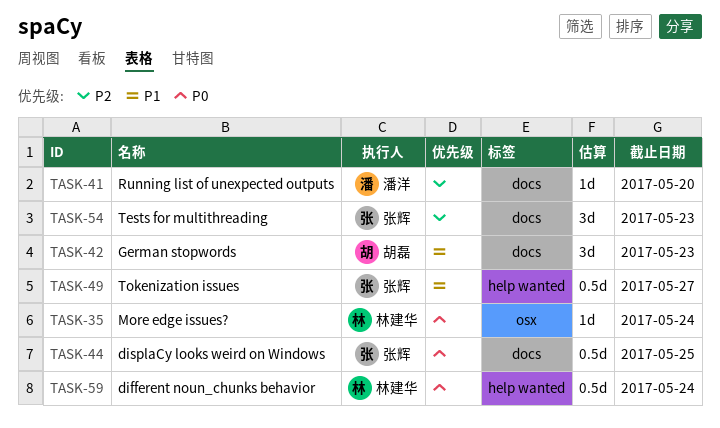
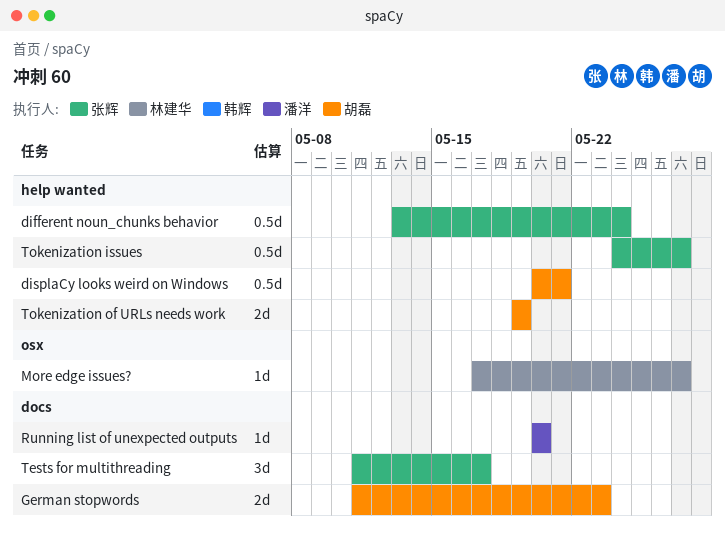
different noun_chunks behavior, owner: 林建华 -> 张辉
displaCy looks weird on Windows, owner: 张辉 -> 胡磊
displaCy looks weird on Windows, label: docs -> help wanted
displaCy looks weird on Windows, due: May 25 -> May 21
German stopwords, estimate: 3d -> 2d
More edge issues?, due: May 24 -> May 27
Tests for multithreading, due: May 23 -> May 17
Tokenization of URLs needs work: none -> present

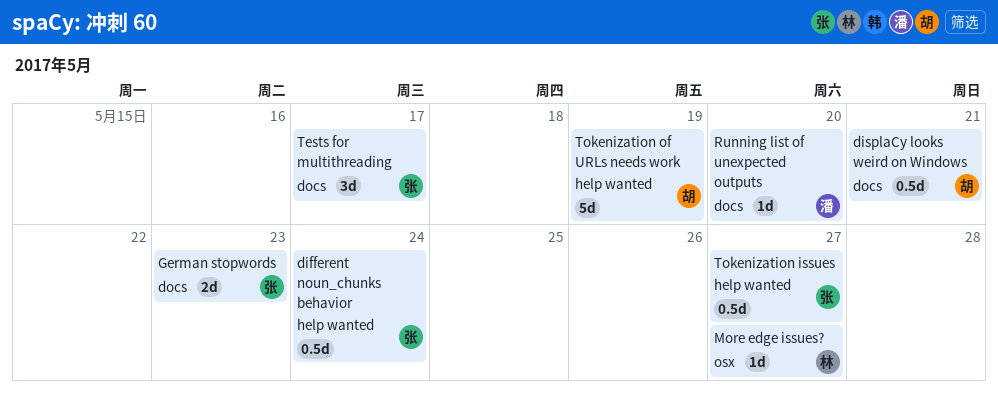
displaCy looks weird on Windows, label: help wanted -> docs
German stopwords, owner: 胡磊 -> 张辉
Tokenization of URLs needs work, estimate: 2d -> 5d

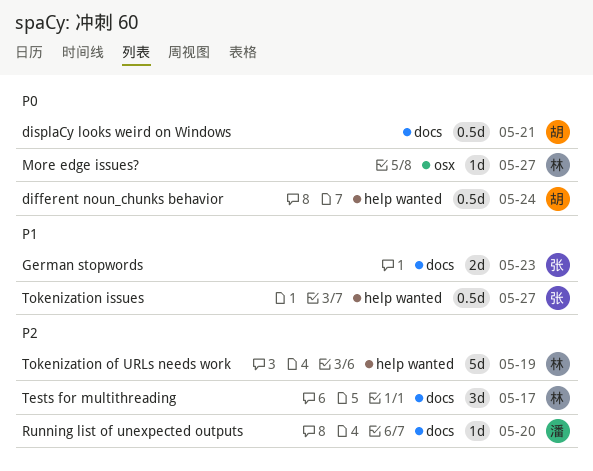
different noun_chunks behavior, owner: 张 -> 胡
Tests for multithreading, owner: 张 -> 林
Tokenization of URLs needs work, owner: 胡 -> 林

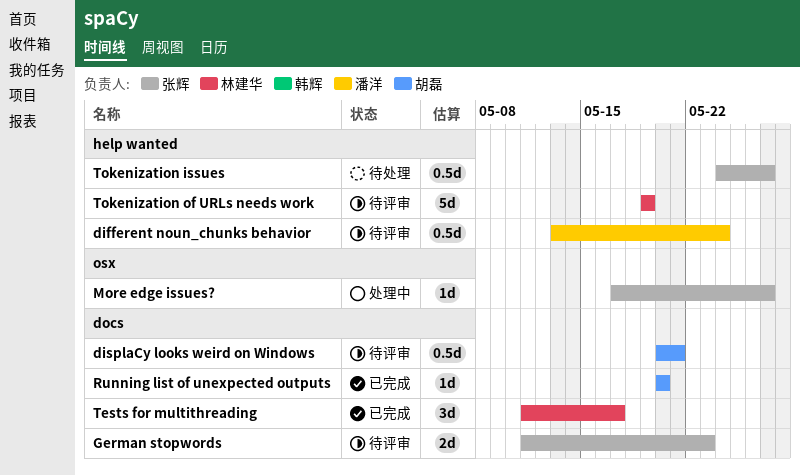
different noun_chunks behavior, owner: 胡磊 -> 潘洋
More edge issues?, owner: 林建华 -> 张辉
Running list of unexpected outputs, owner: 潘洋 -> 胡磊

